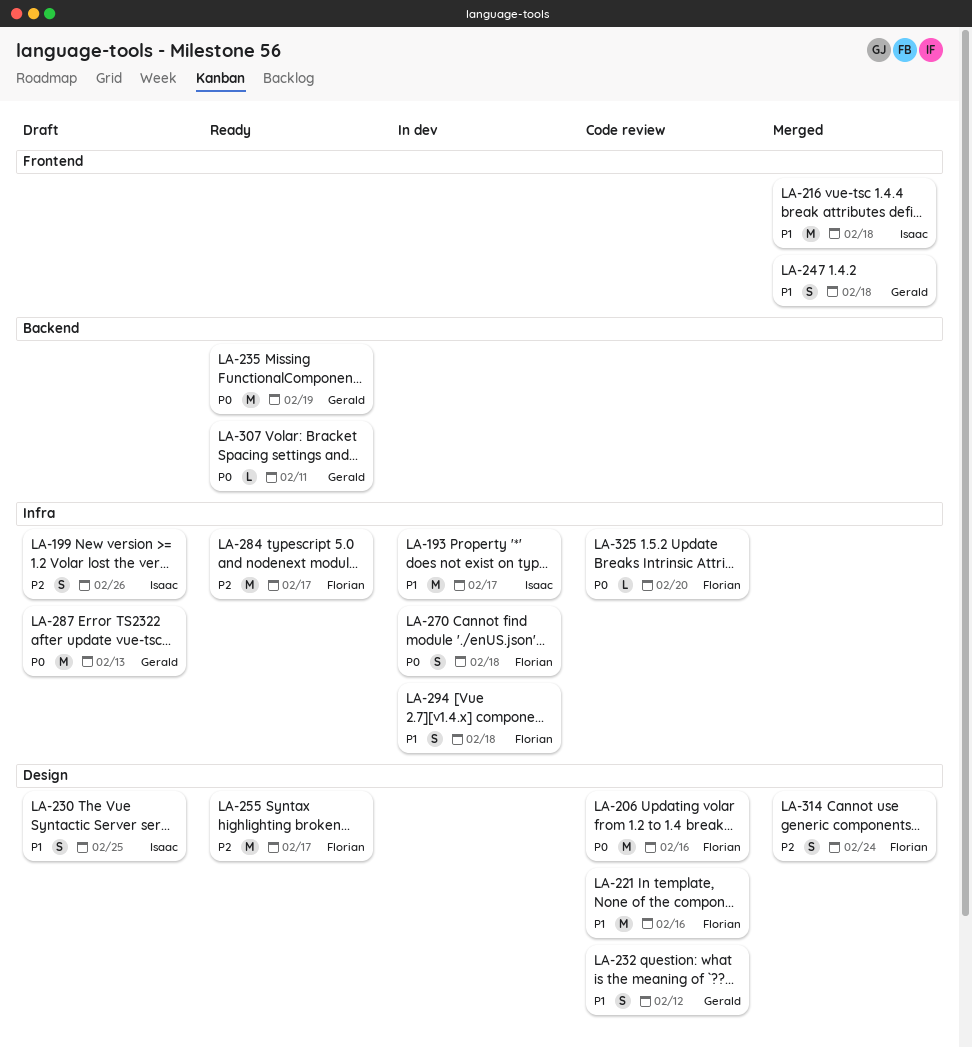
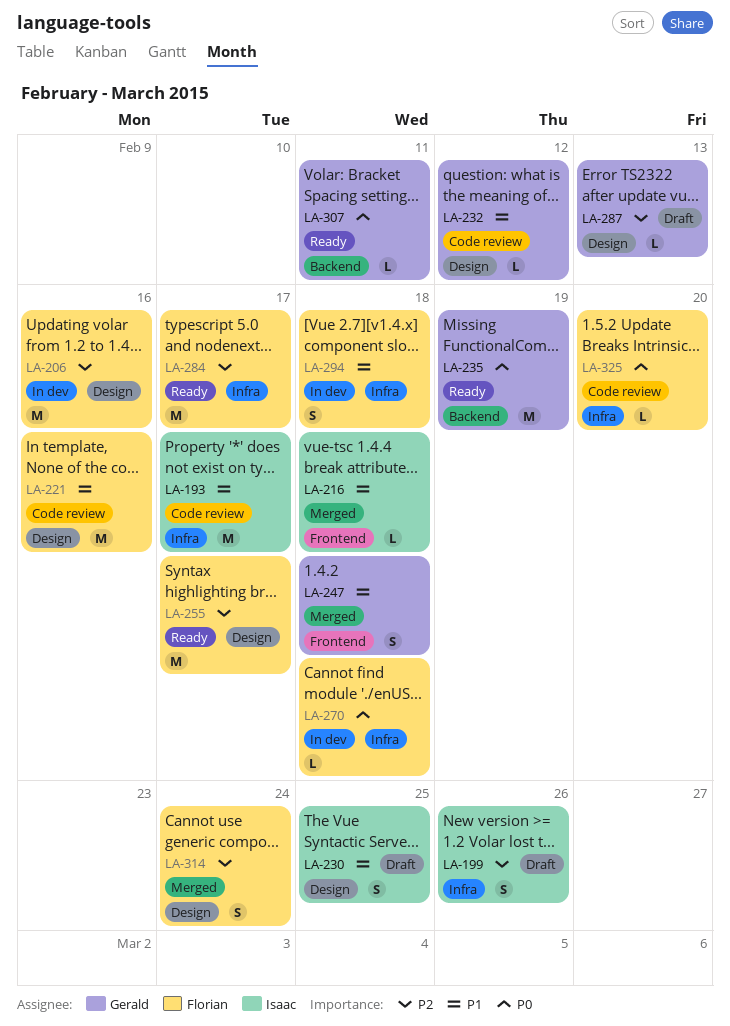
LA-193, status: In dev -> Code review
LA-206, status: Code review -> In dev
LA-206, priority: P0 -> P2
LA-216, estimate: M -> L
LA-232, estimate: S -> L
LA-270, estimate: S -> L
LA-287, priority: P0 -> P2
LA-287, label: Infra -> Design
LA-287, estimate: M -> L

